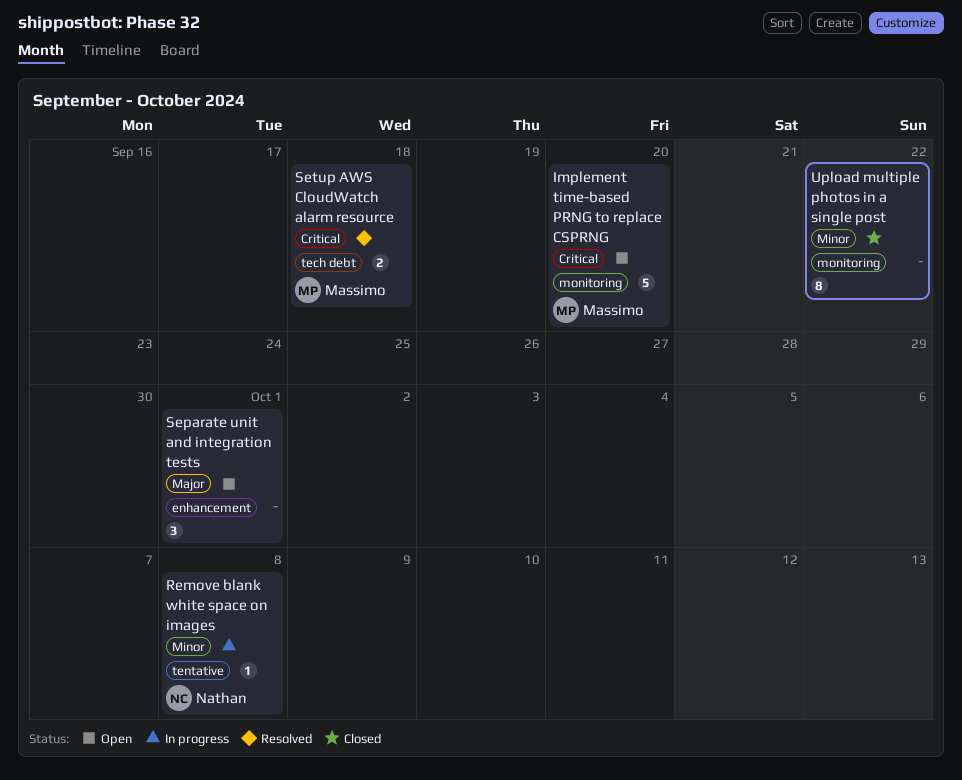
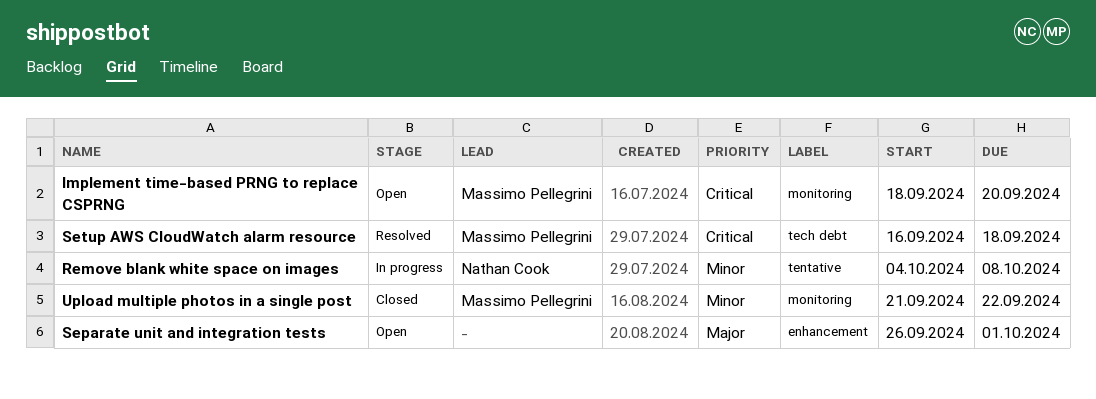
Upload multiple photos in a single post, owner: none -> Massimo Pellegrini

